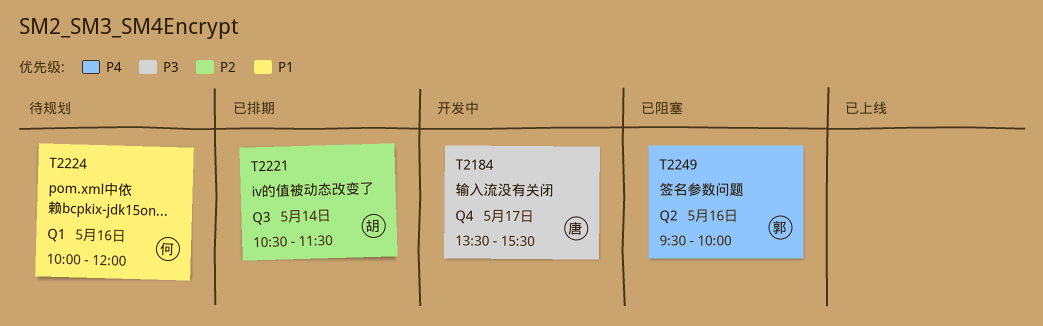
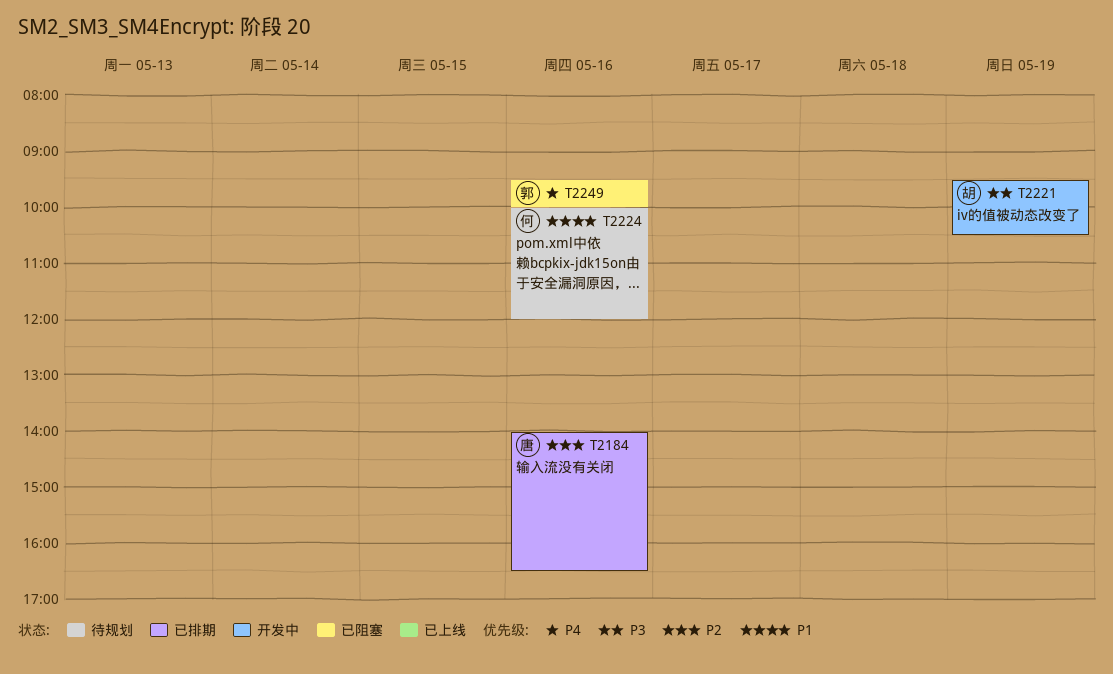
T2184, status: 开发中 -> 已排期
T2184, priority: P3 -> P2
T2184, day: May 17 -> May 16
T2184, begins: 13:30 -> 14:00
T2184, ends: 15:30 -> 16:30
T2221, status: 已排期 -> 开发中
T2221, priority: P2 -> P3
T2221, day: May 14 -> May 19
T2221, begins: 10:30 -> 09:30
T2221, ends: 11:30 -> 10:30

